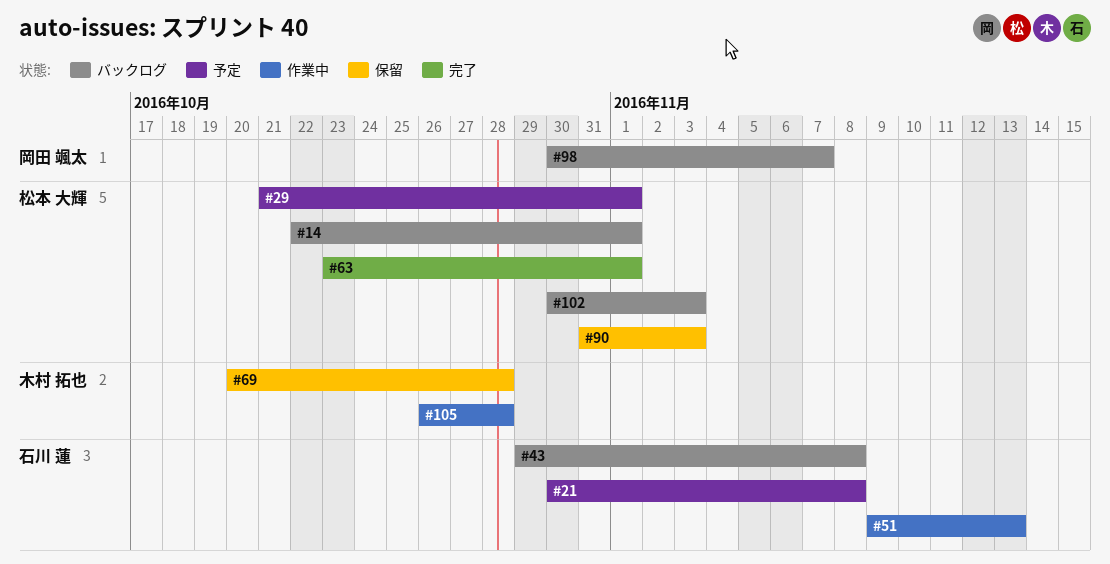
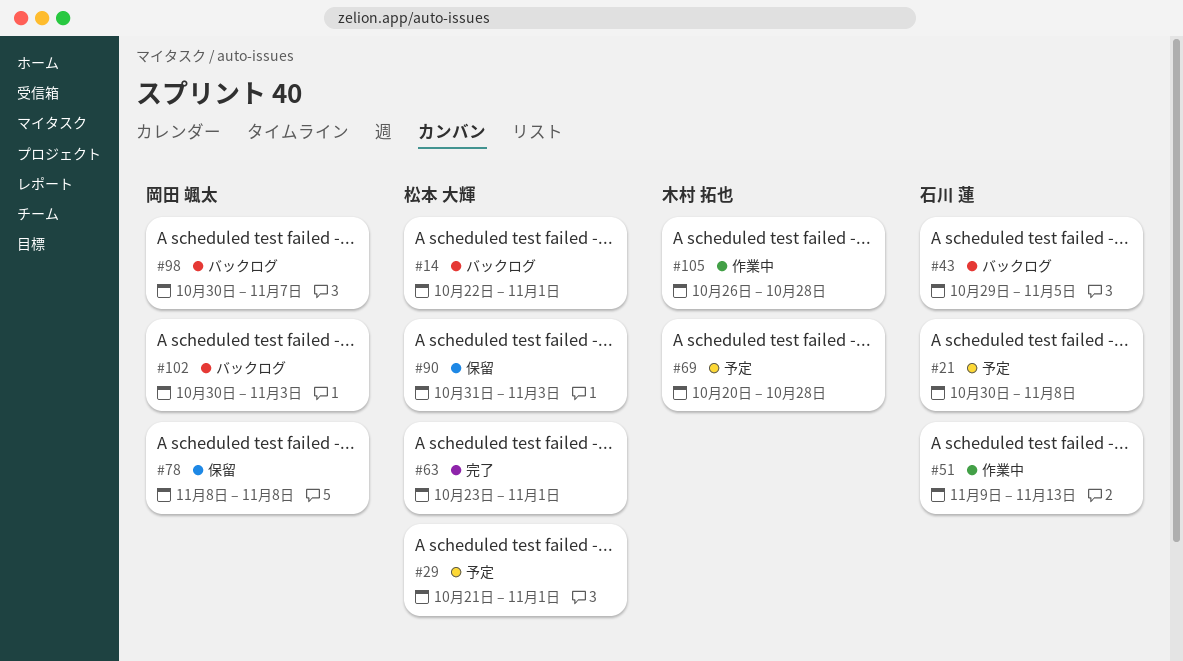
#43, due: Nov 8 -> Nov 5
#69, status: 保留 -> 予定
#78: none -> present
#102, owner: 松本 大輝 -> 岡田 颯太

